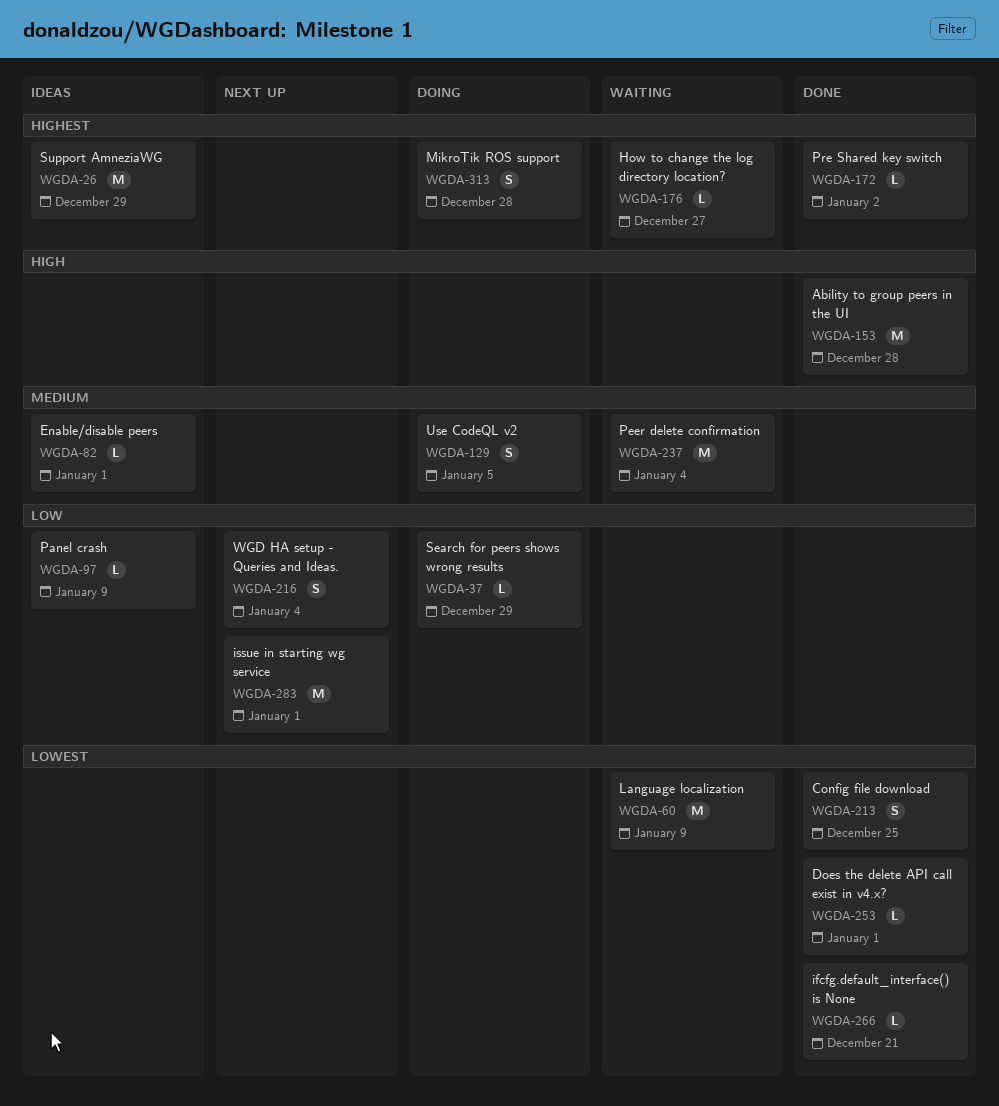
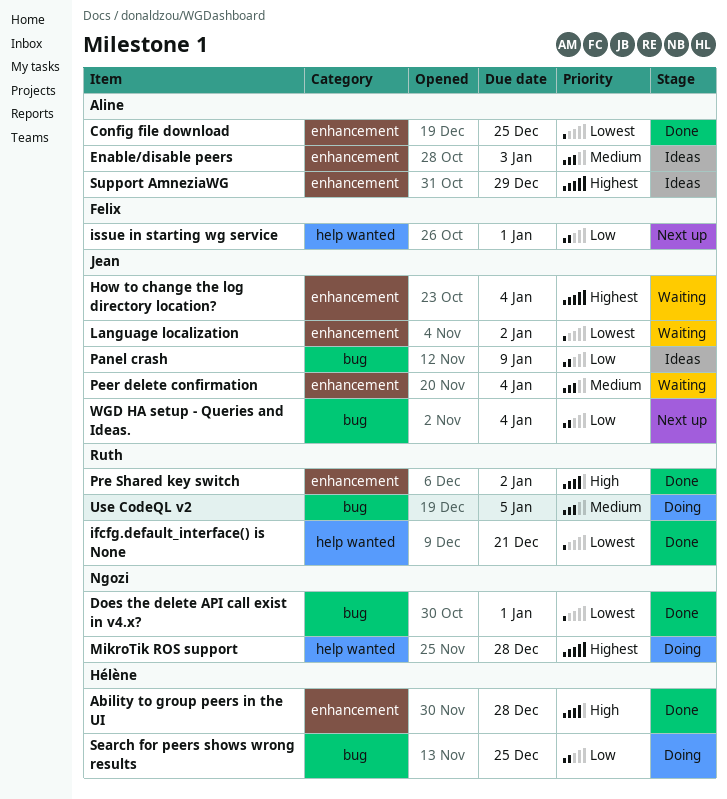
Enable/disable peers, due: Jan 1 -> Jan 3
How to change the log directory location?, due: Dec 27 -> Jan 4
Language localization, due: Jan 9 -> Jan 2
Pre Shared key switch, priority: Highest -> High
Search for peers shows wrong results, due: Dec 29 -> Dec 25

